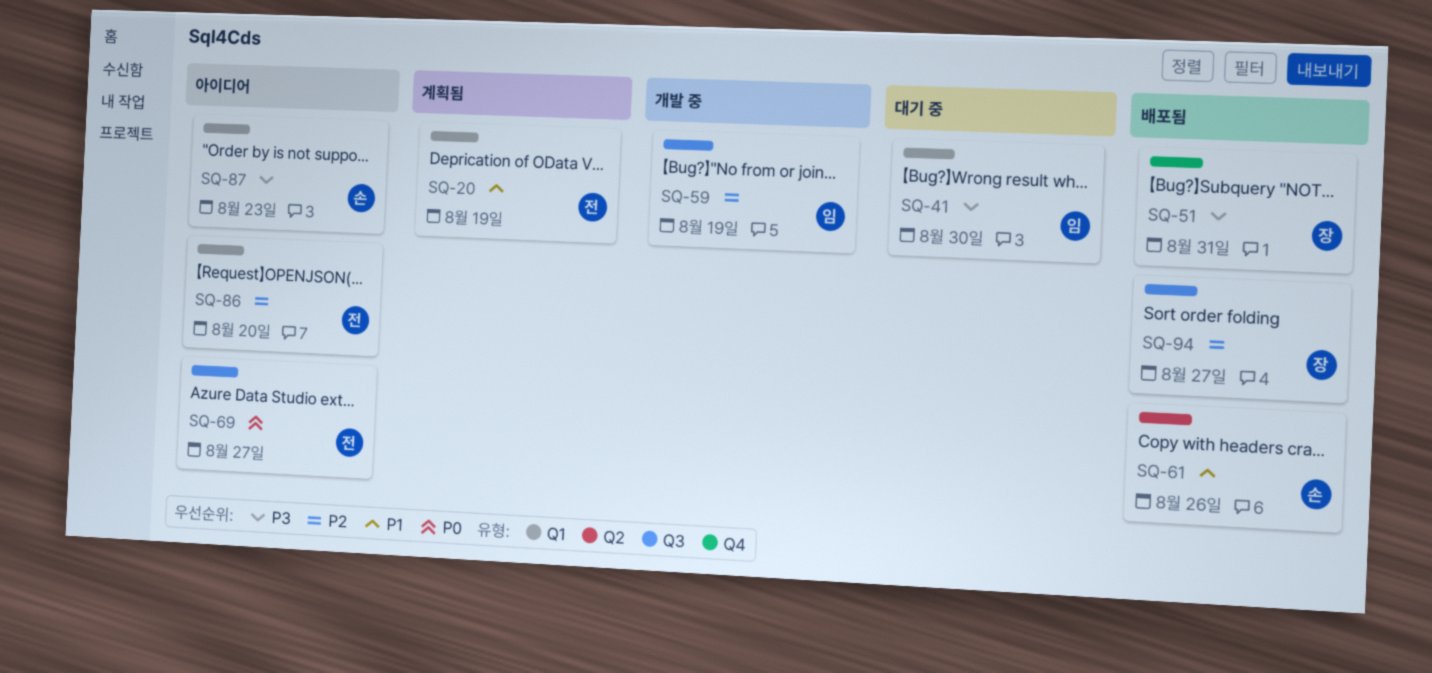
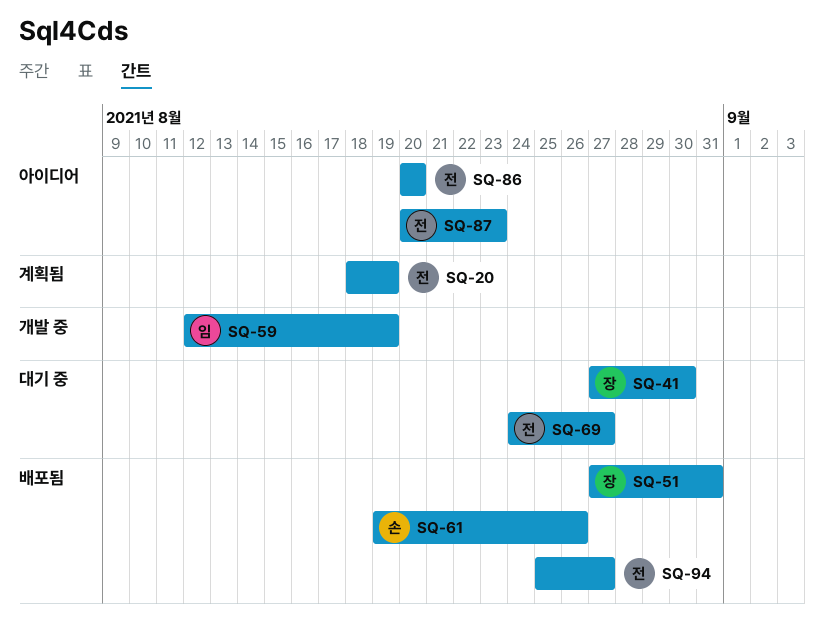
SQ-41, owner: 임 -> 장
SQ-69, status: 아이디어 -> 대기 중
SQ-87, owner: 손 -> 전
SQ-94, owner: 장 -> 전

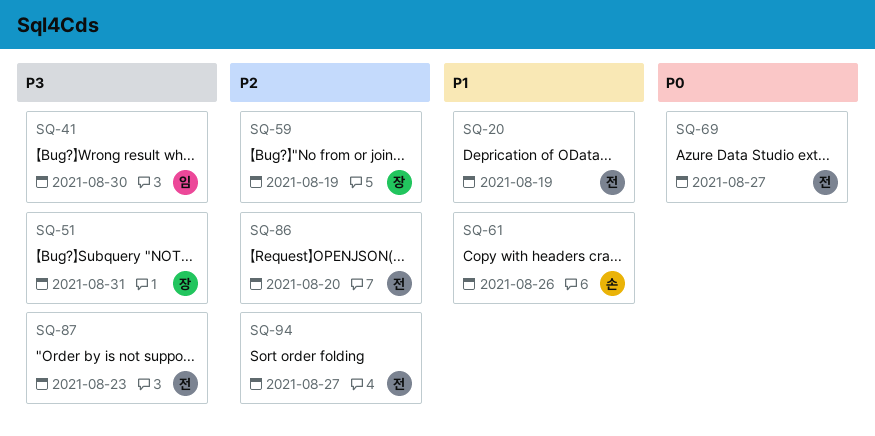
SQ-41, owner: 장 -> 임
SQ-59, owner: 임 -> 장

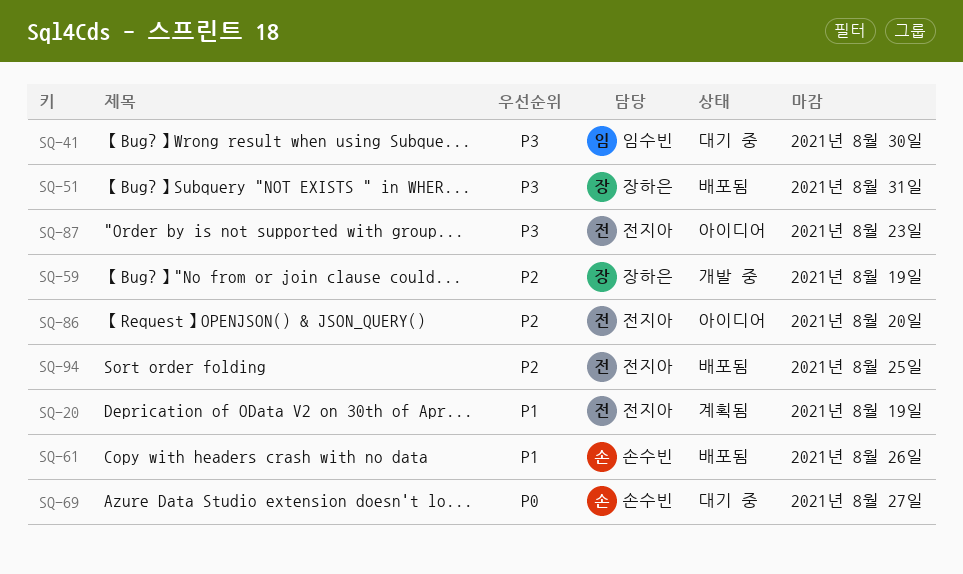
SQ-69, owner: 전지아 -> 손수빈
SQ-94, due: Aug 27 -> Aug 25

